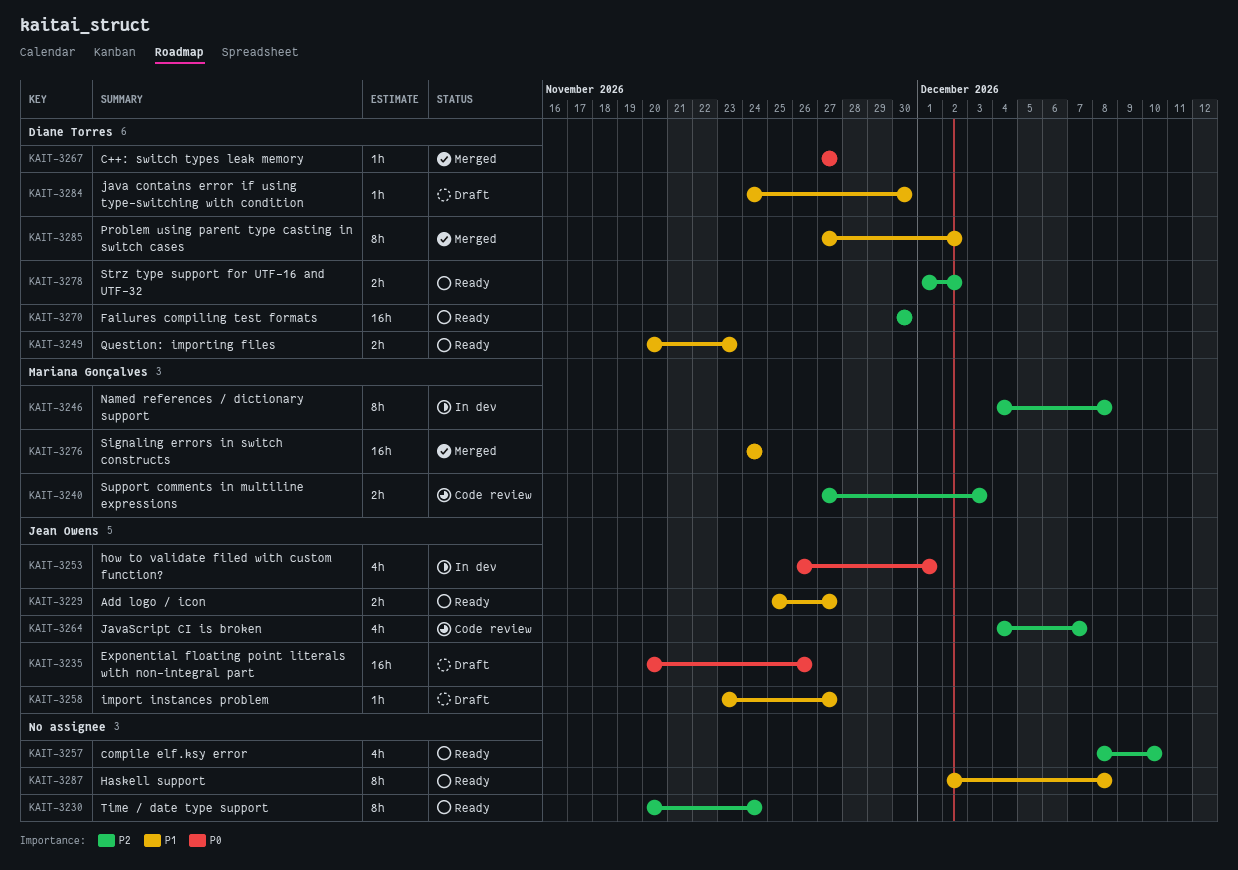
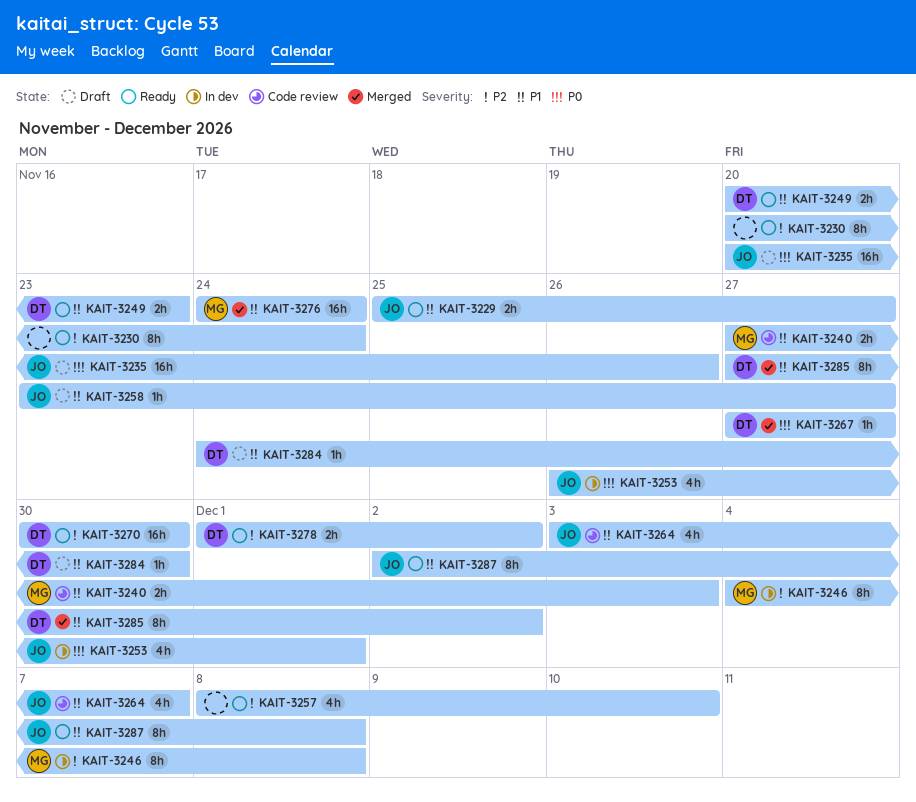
KAIT-3240, priority: P2 -> P1
KAIT-3264, priority: P2 -> P1
KAIT-3264, start: Dec 4 -> Dec 3
KAIT-3287, owner: none -> Jean Owens

